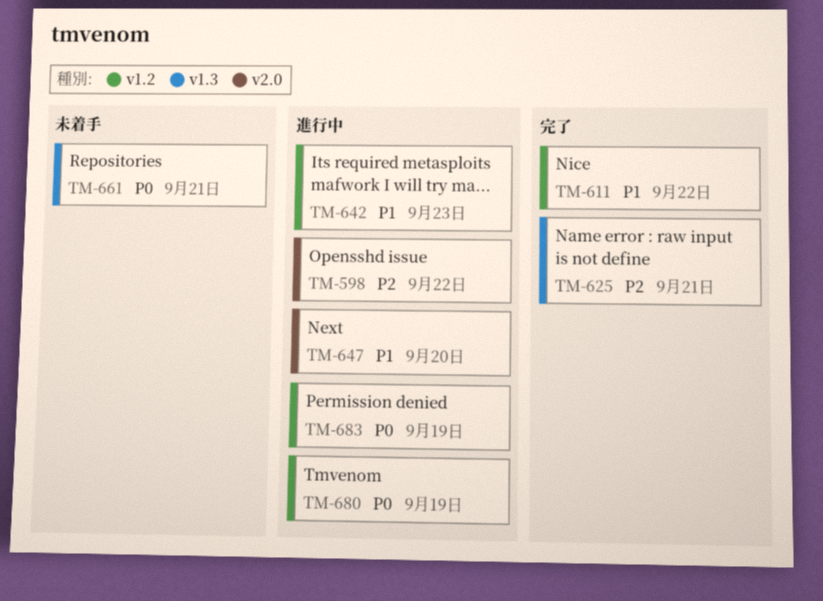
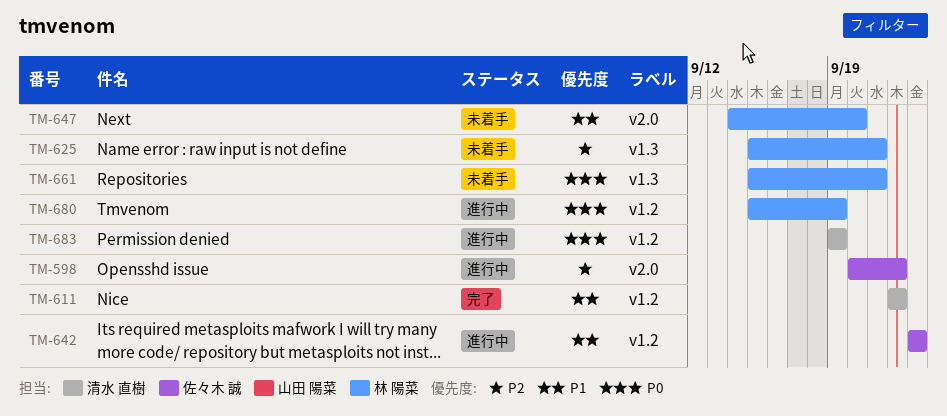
TM-625, status: 完了 -> 未着手
TM-647, status: 進行中 -> 未着手

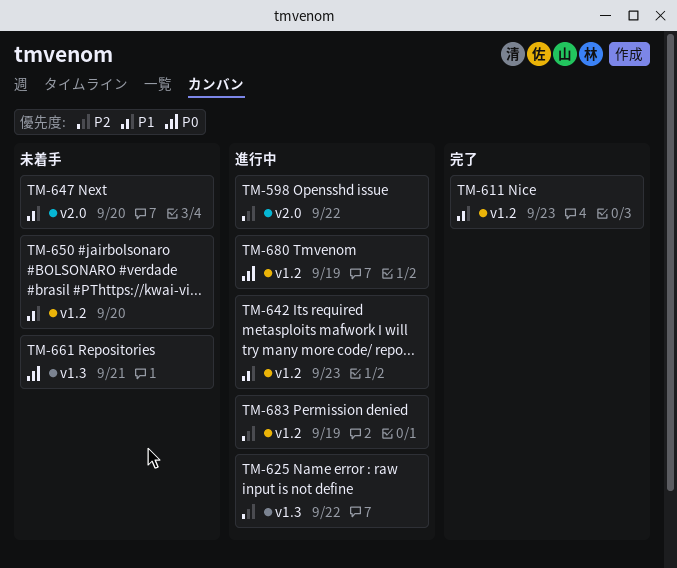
TM-611, due: Sep 22 -> Sep 23
TM-625, status: 未着手 -> 進行中
TM-625, due: Sep 21 -> Sep 22
TM-650: none -> present
TM-683, priority: P0 -> P2

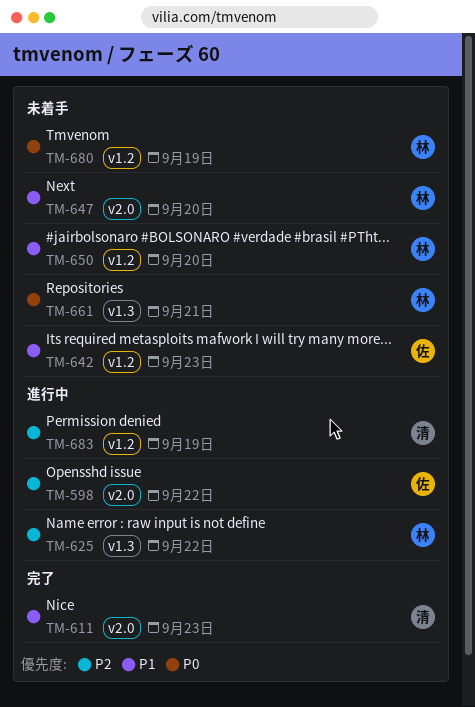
TM-611, label: v1.2 -> v2.0
TM-642, status: 進行中 -> 未着手
TM-680, status: 進行中 -> 未着手

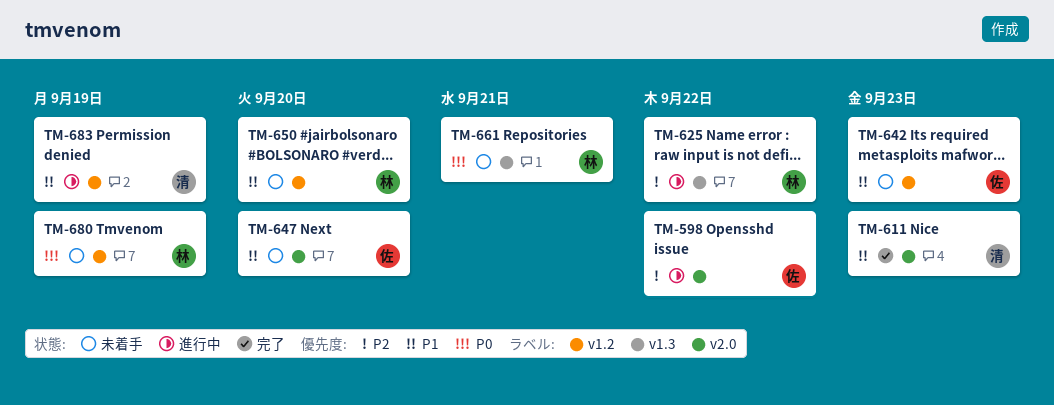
TM-647, owner: 林 -> 佐
TM-683, priority: P2 -> P1

